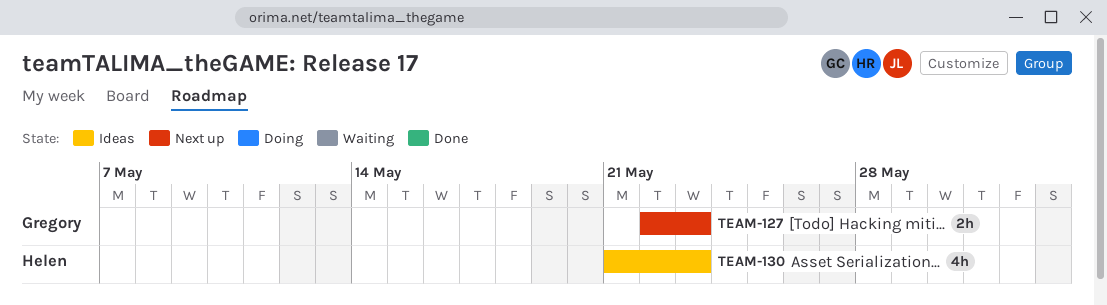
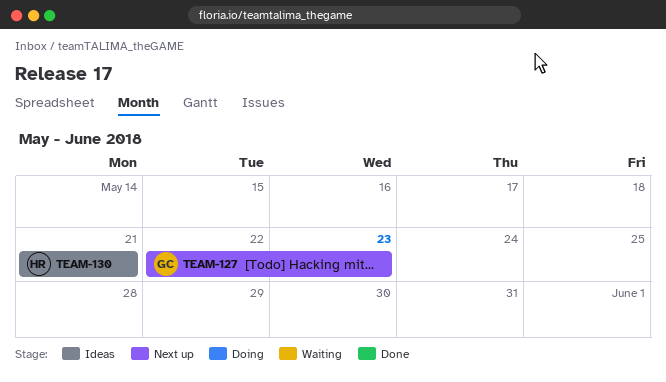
TEAM-130, due: May 23 -> May 21

